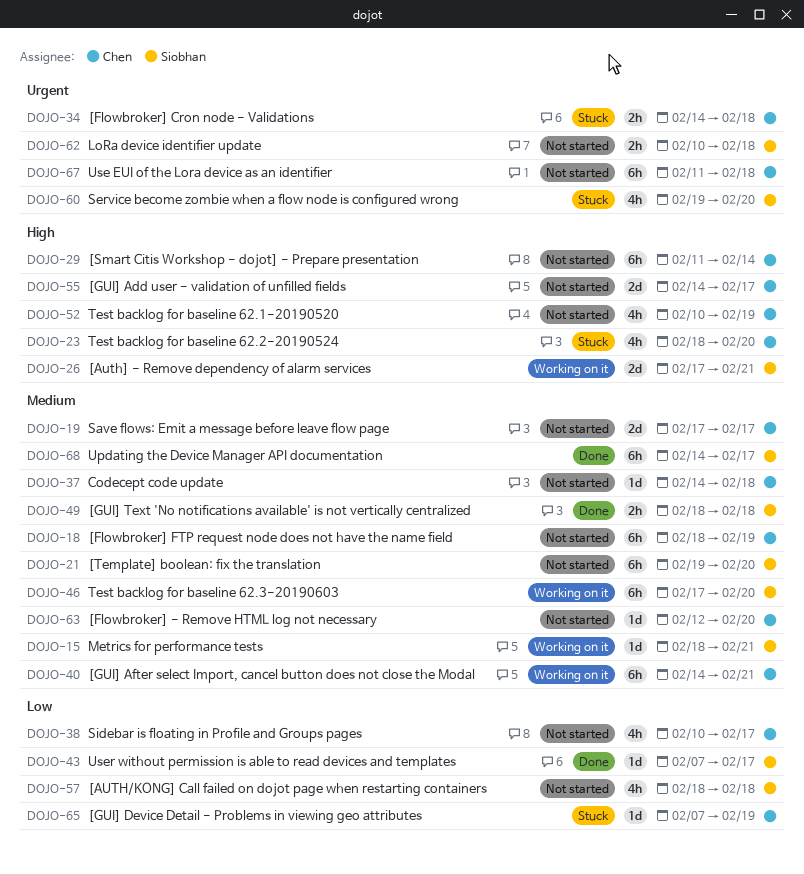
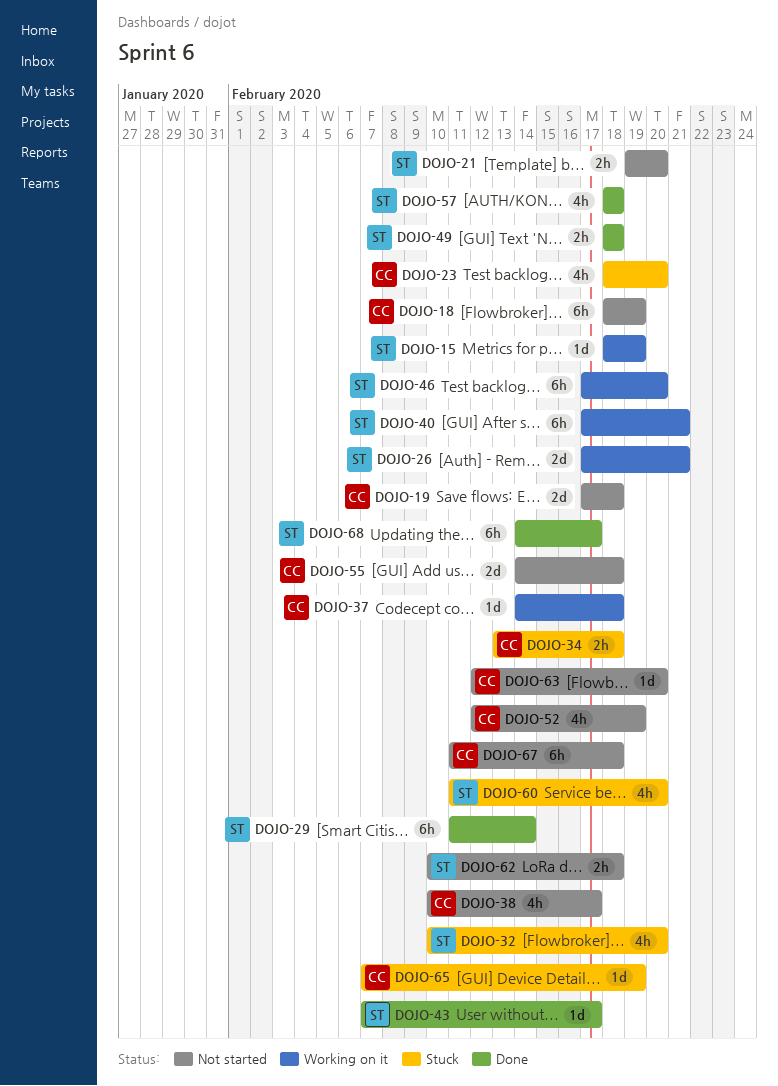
DOJO-15, due: Feb 21 -> Feb 19
DOJO-19, due: Feb 17 -> Feb 18
DOJO-21, estimate: 6h -> 2h
DOJO-29, status: Not started -> Done
DOJO-29, owner: Chen -> Siobhan
DOJO-32: none -> present
DOJO-34, start: Feb 14 -> Feb 13
DOJO-37, status: Not started -> Working on it
DOJO-40, owner: Chen -> Siobhan
DOJO-40, start: Feb 14 -> Feb 17
DOJO-52, start: Feb 10 -> Feb 12
DOJO-55, due: Feb 17 -> Feb 18
DOJO-57, status: Not started -> Done
DOJO-60, start: Feb 19 -> Feb 11

